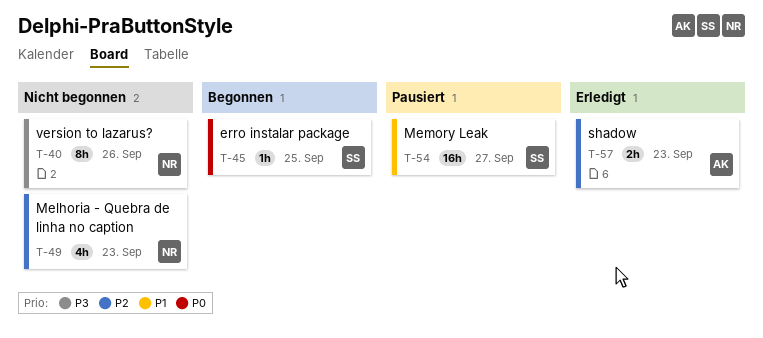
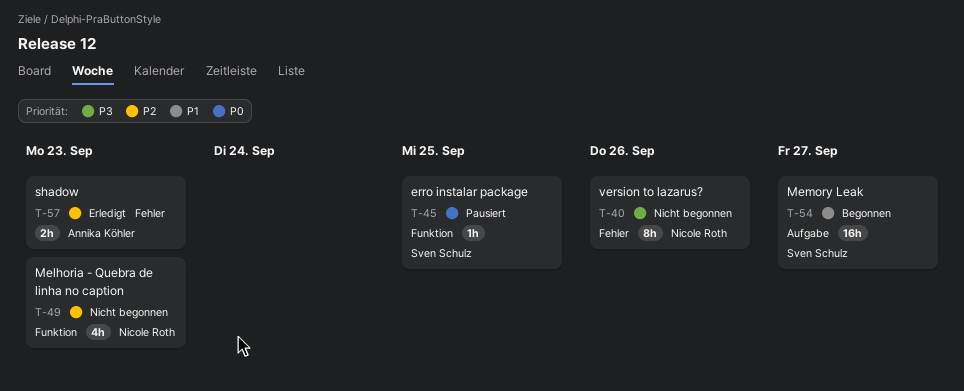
T-45, status: Begonnen -> Pausiert
T-54, status: Pausiert -> Begonnen

